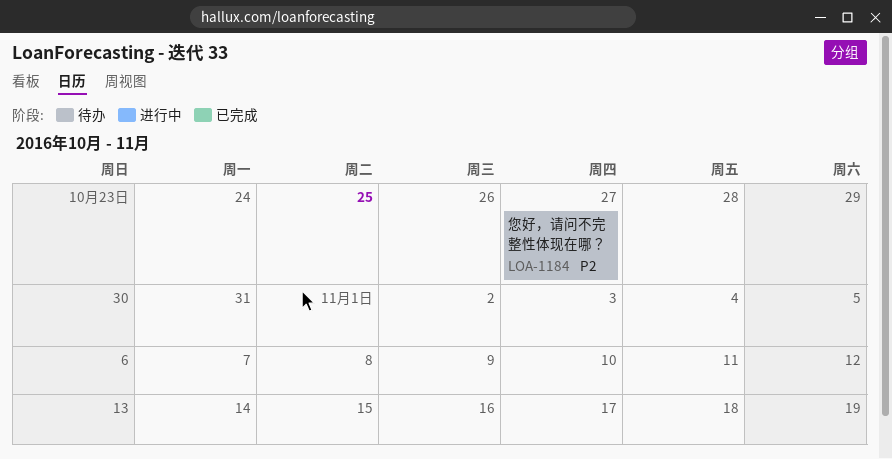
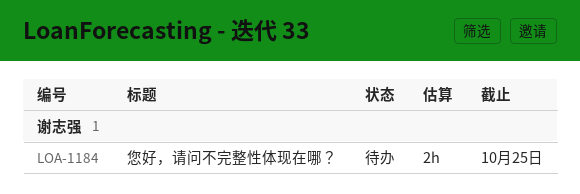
LOA-1184, due: Oct 27 -> Oct 25

